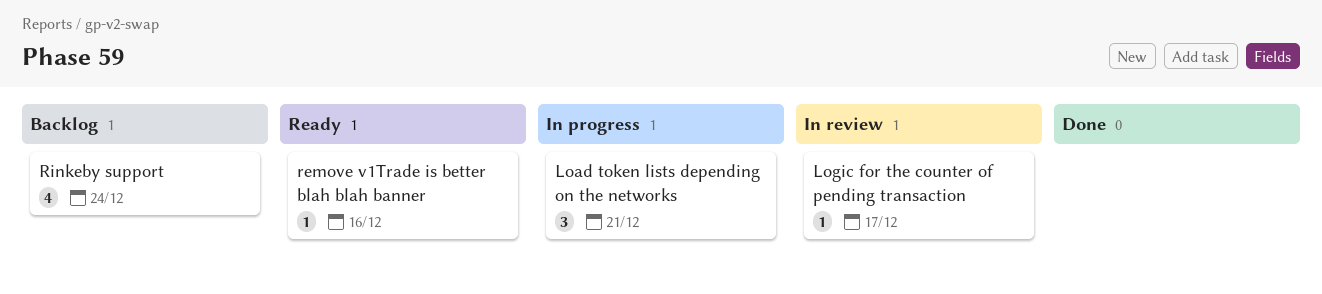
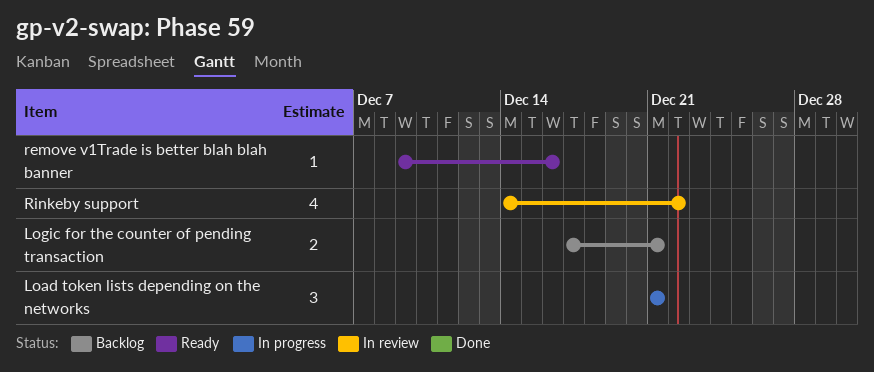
Logic for the counter of pending transaction, status: In review -> Backlog
Logic for the counter of pending transaction, estimate: 1 -> 2
Logic for the counter of pending transaction, due: Dec 17 -> Dec 21
Rinkeby support, status: Backlog -> In review
Rinkeby support, due: Dec 24 -> Dec 22

